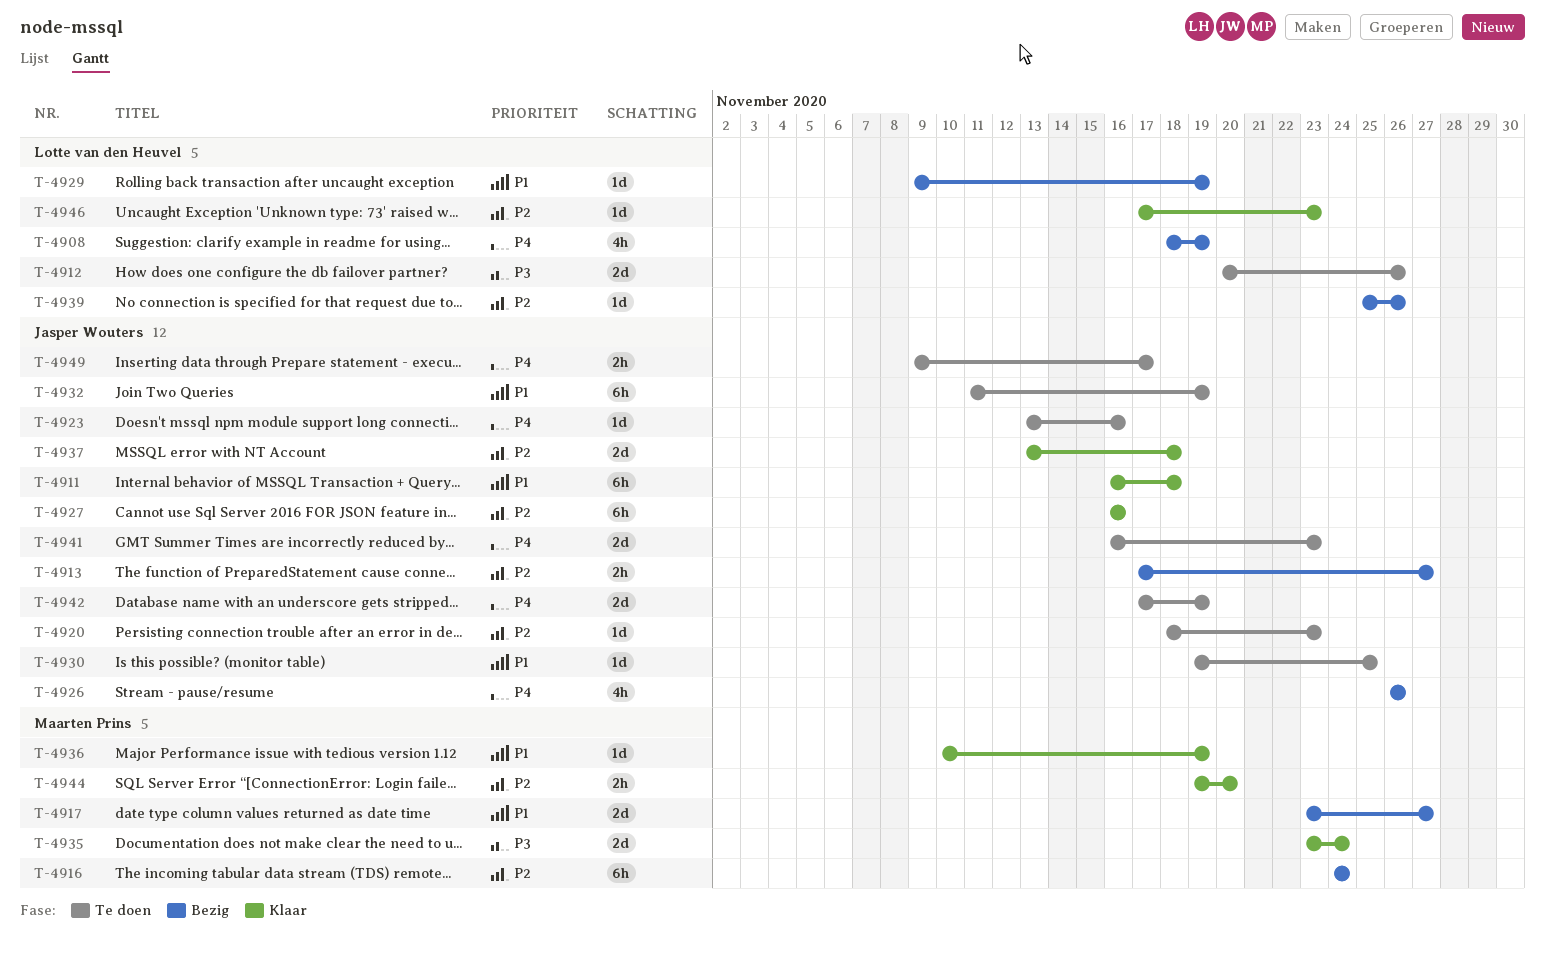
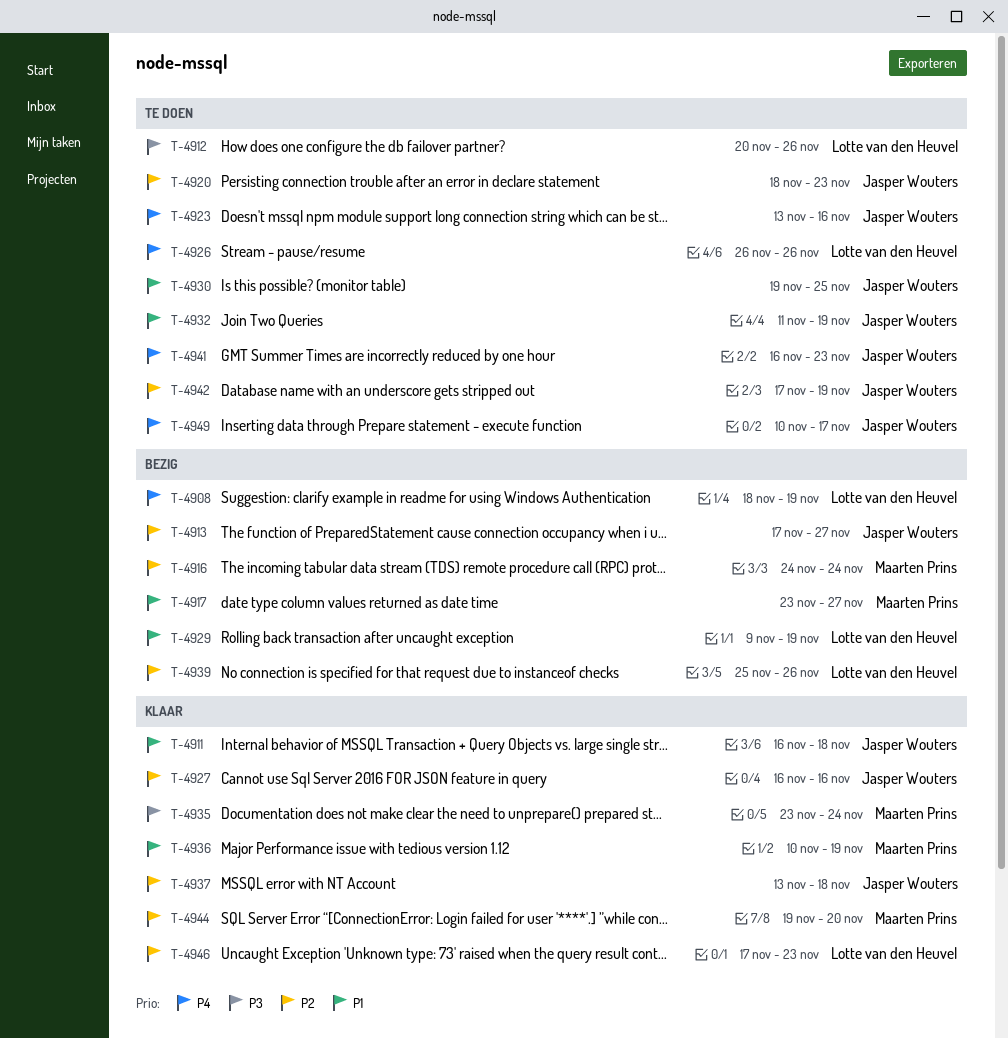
T-4926, status: Bezig -> Te doen
T-4926, owner: Jasper Wouters -> Lotte van den Heuvel
T-4942, priority: P4 -> P2
T-4949, start: Nov 9 -> Nov 10

